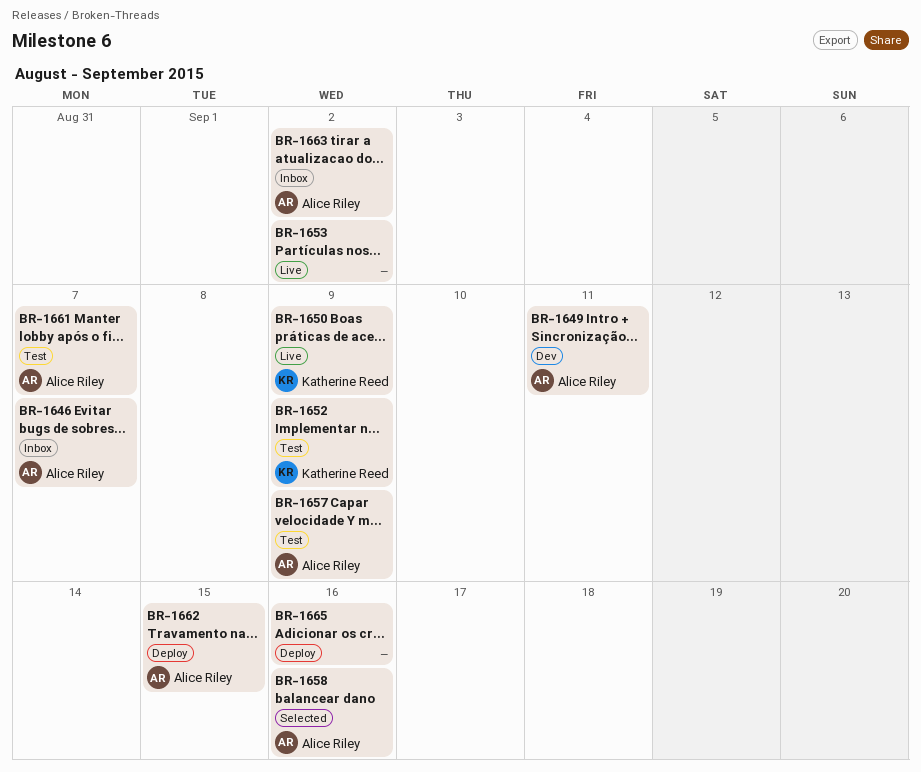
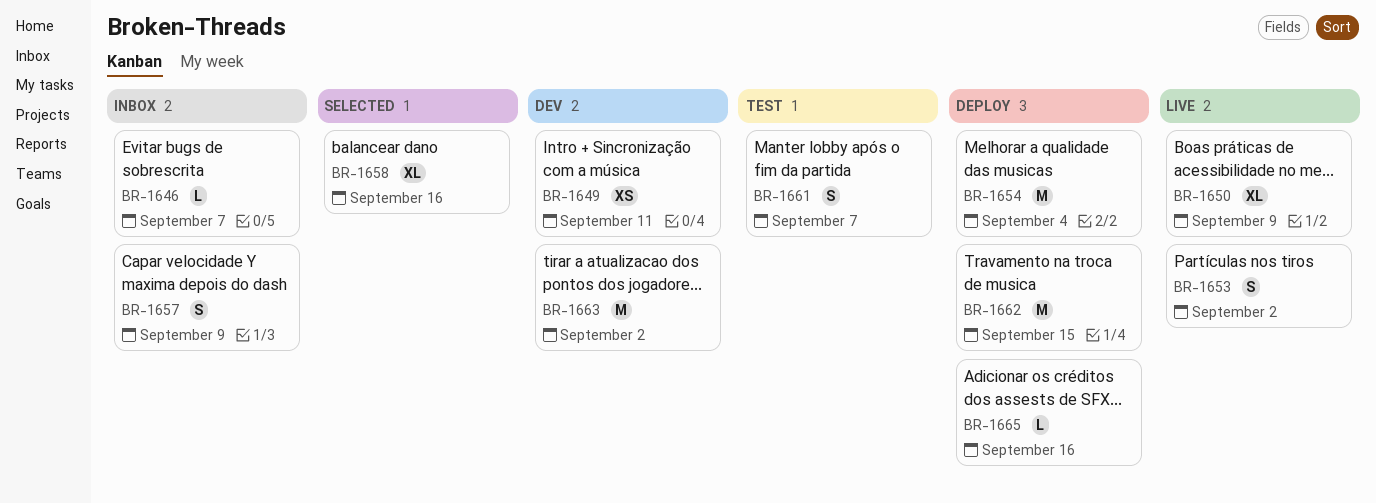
BR-1652: present -> none
BR-1654: none -> present
BR-1657, status: Test -> Inbox
BR-1663, status: Inbox -> Dev

